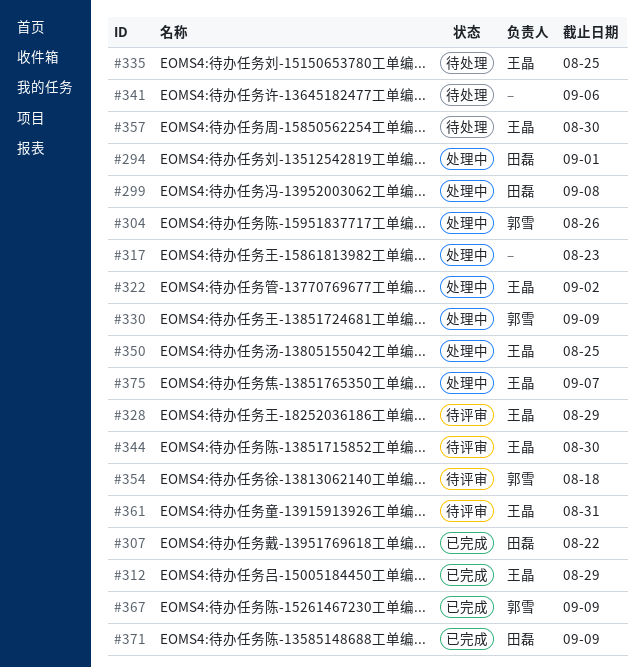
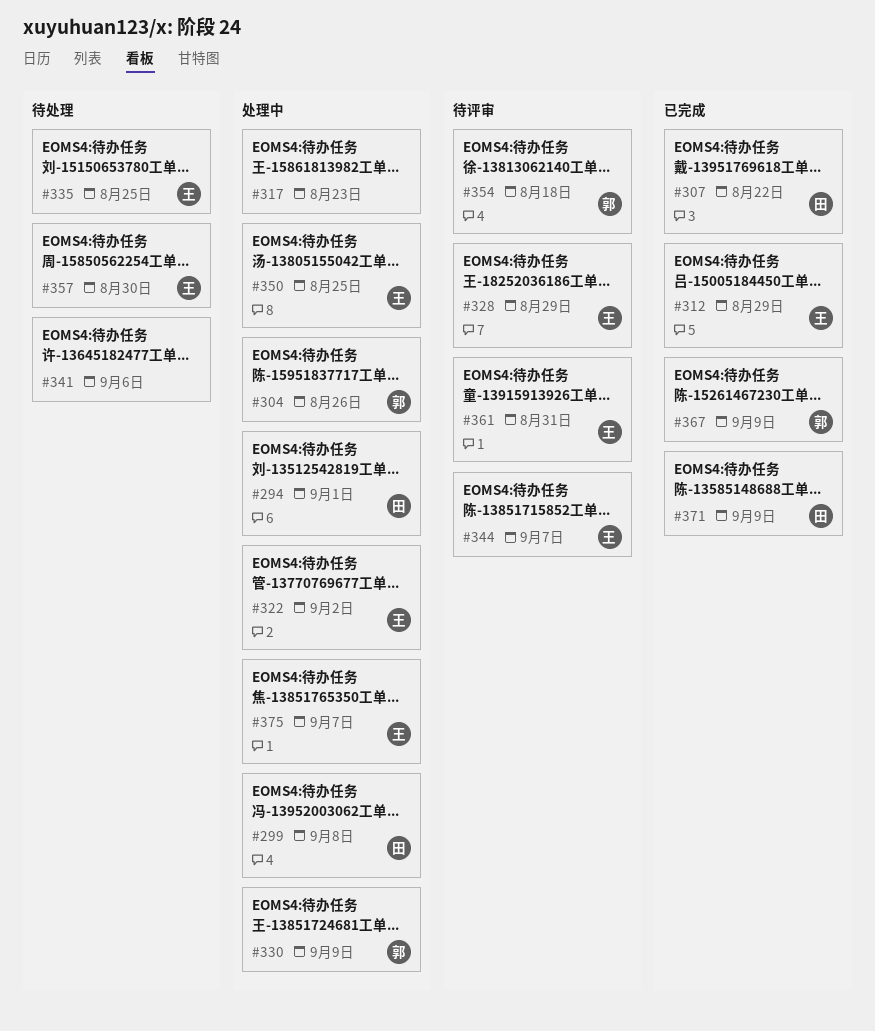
#344, due: Aug 30 -> Sep 7

